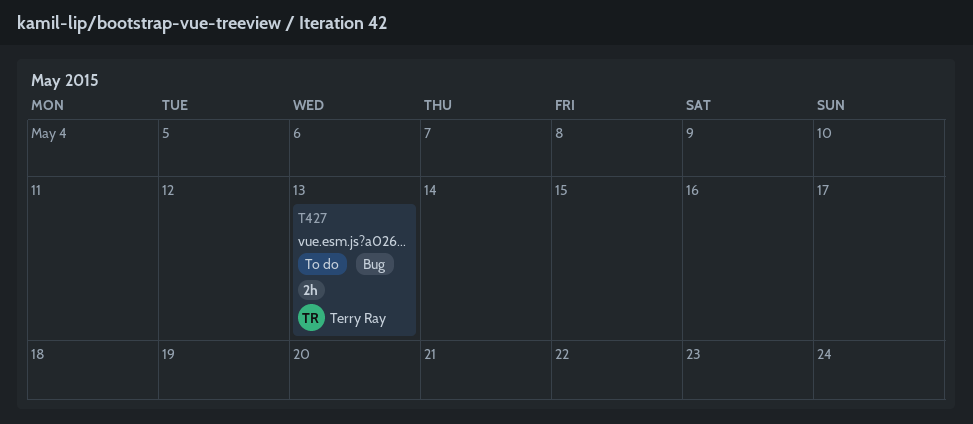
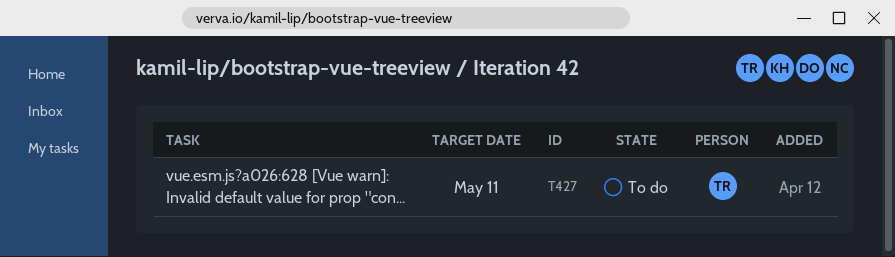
T427, due: May 13 -> May 11

